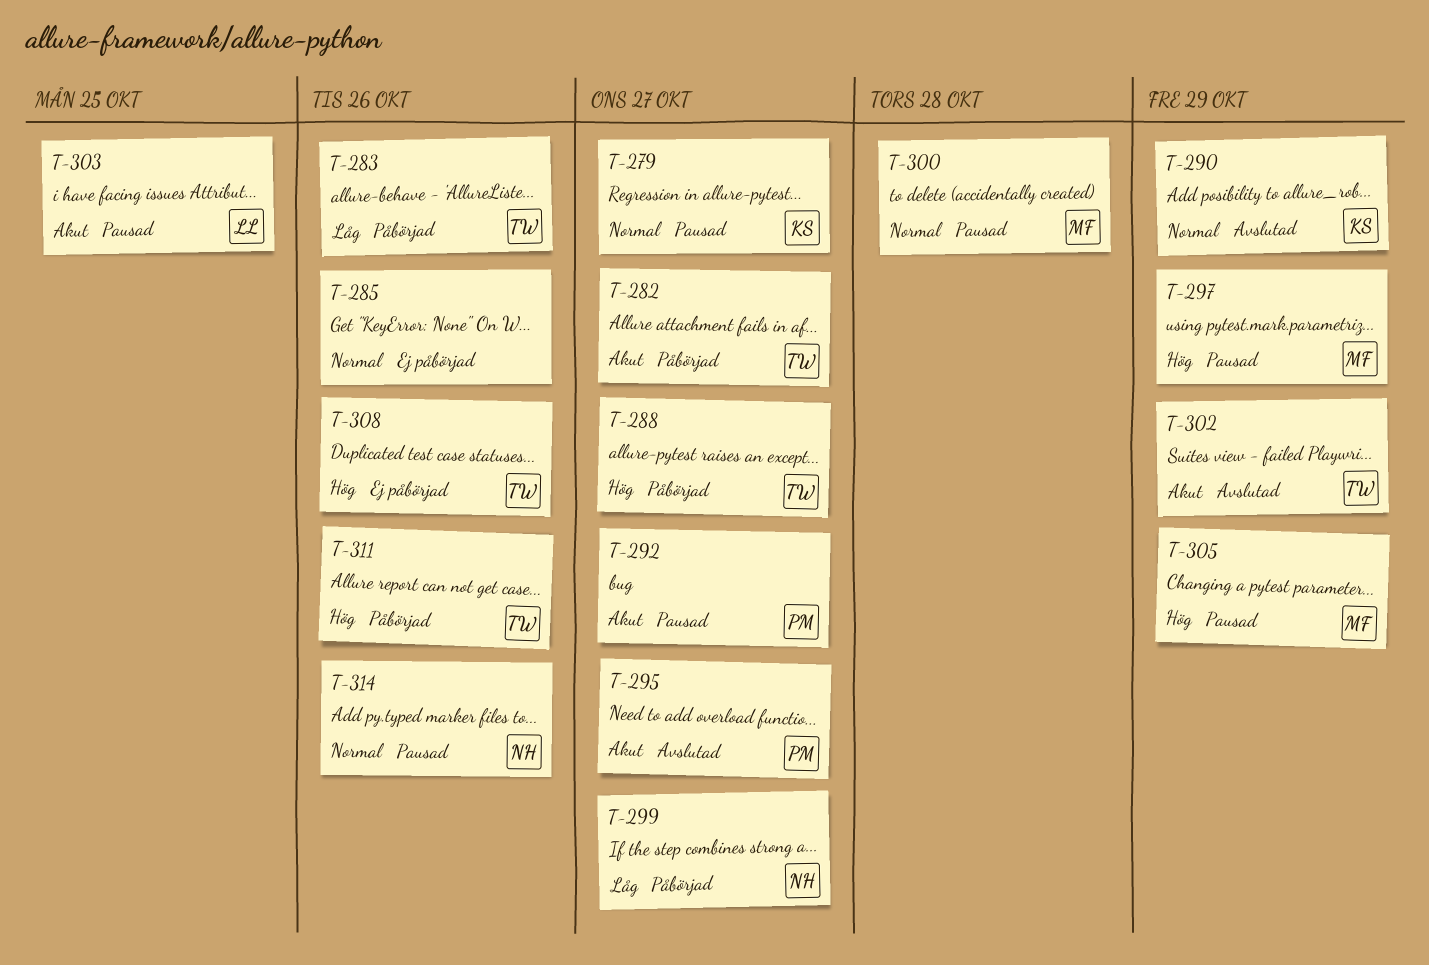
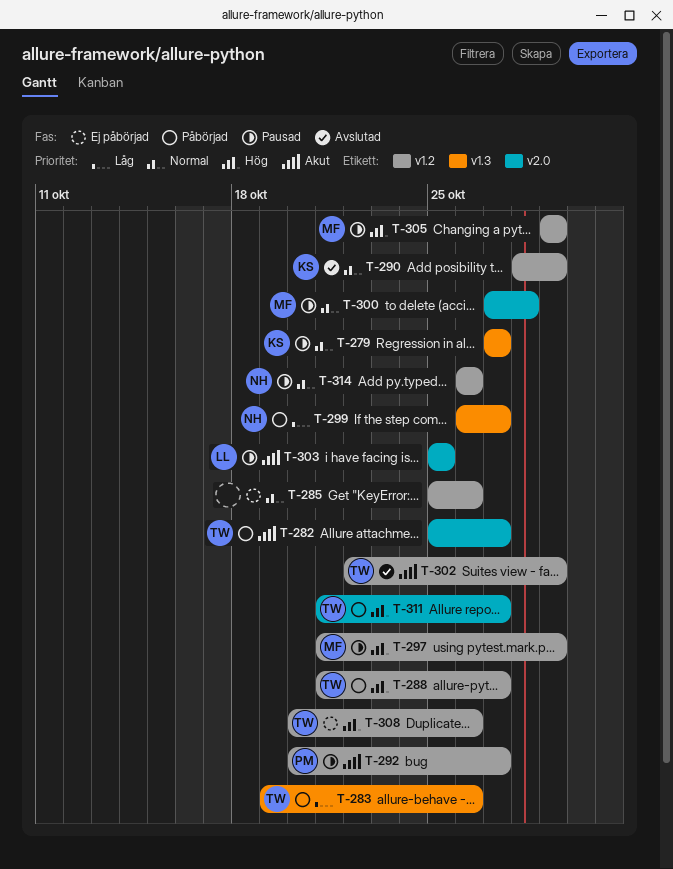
T-295: present -> none
T-311, due: Oct 26 -> Oct 27

